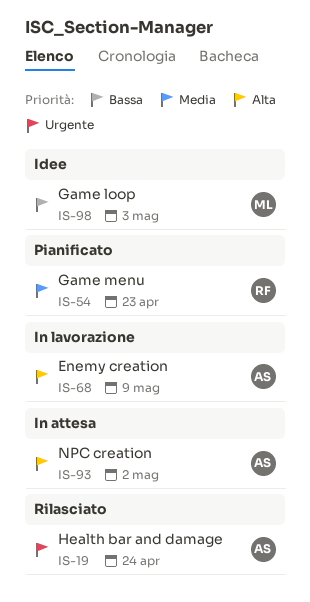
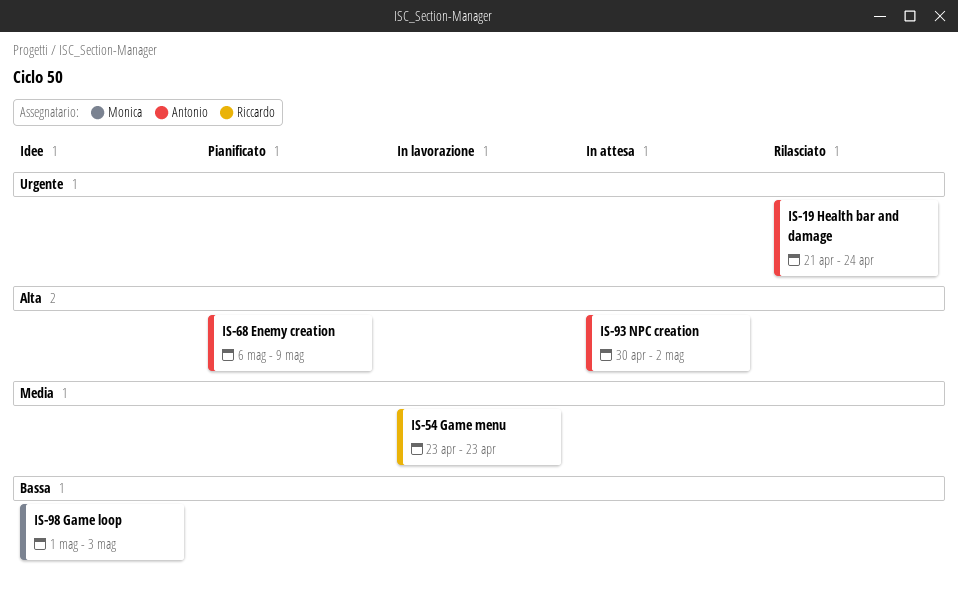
IS-54, status: Pianificato -> In lavorazione
IS-68, status: In lavorazione -> Pianificato

